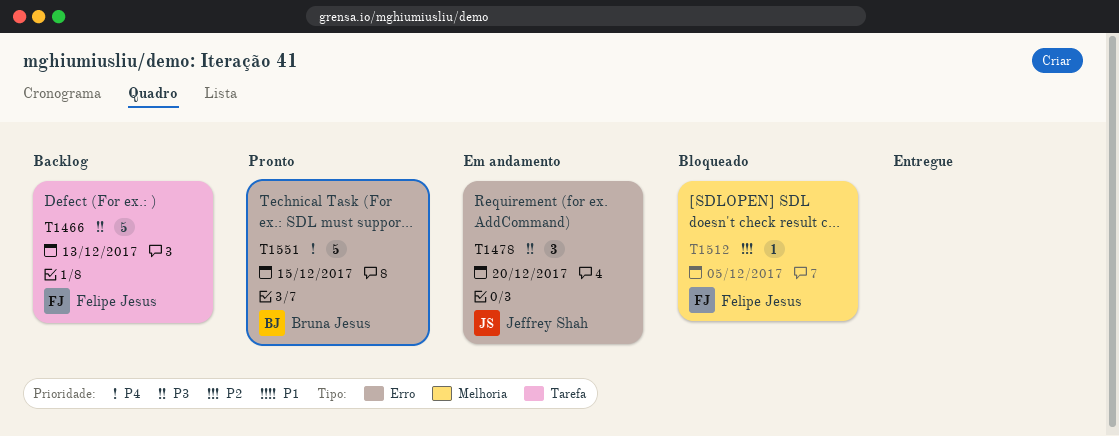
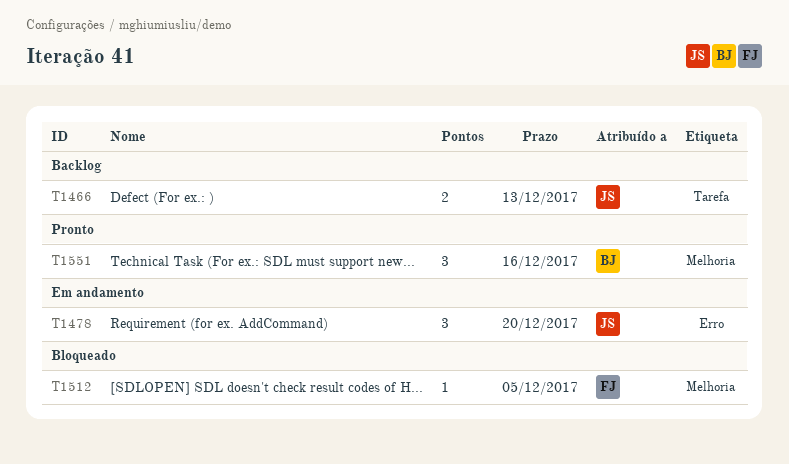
T1466, owner: Felipe Jesus -> Jeffrey Shah
T1466, estimate: 5 -> 2
T1551, label: Erro -> Melhoria
T1551, estimate: 5 -> 3
T1551, due: Dec 15 -> Dec 16

